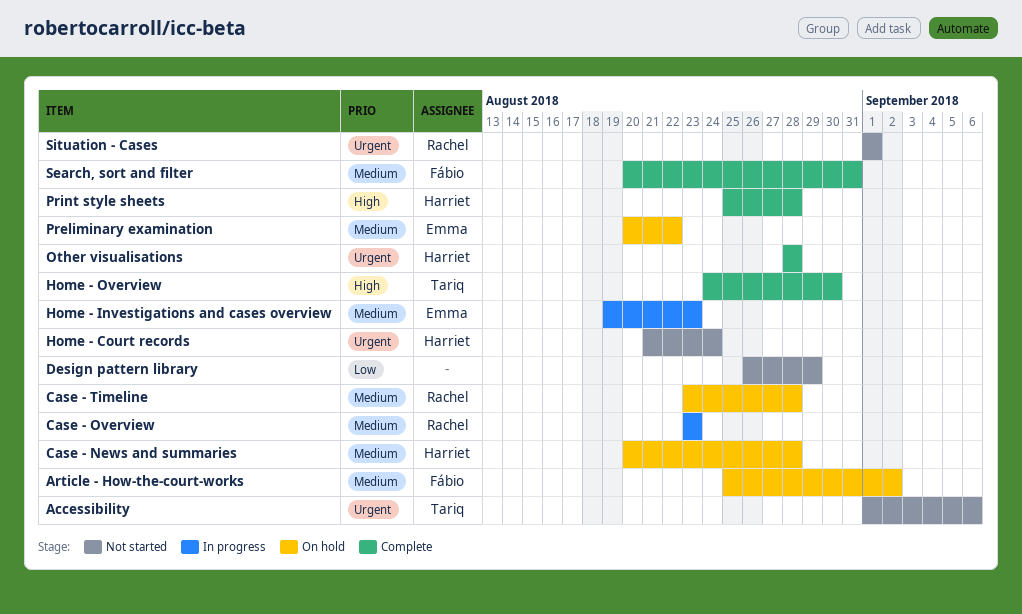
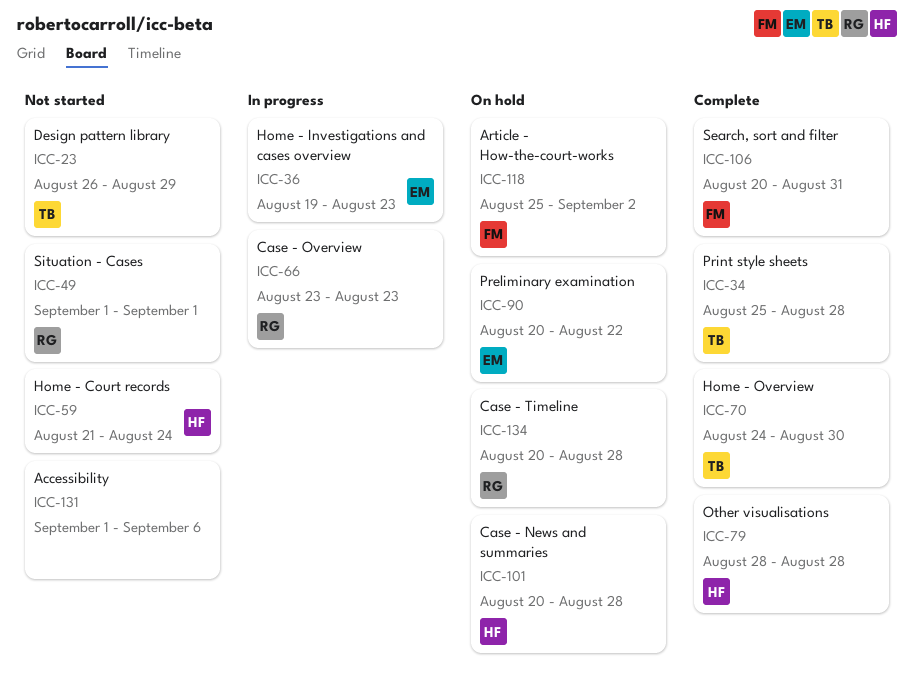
Accessibility, owner: Tariq -> none
Case - Timeline, start: Aug 23 -> Aug 20
Design pattern library, owner: none -> Tariq
Print style sheets, owner: Harriet -> Tariq

